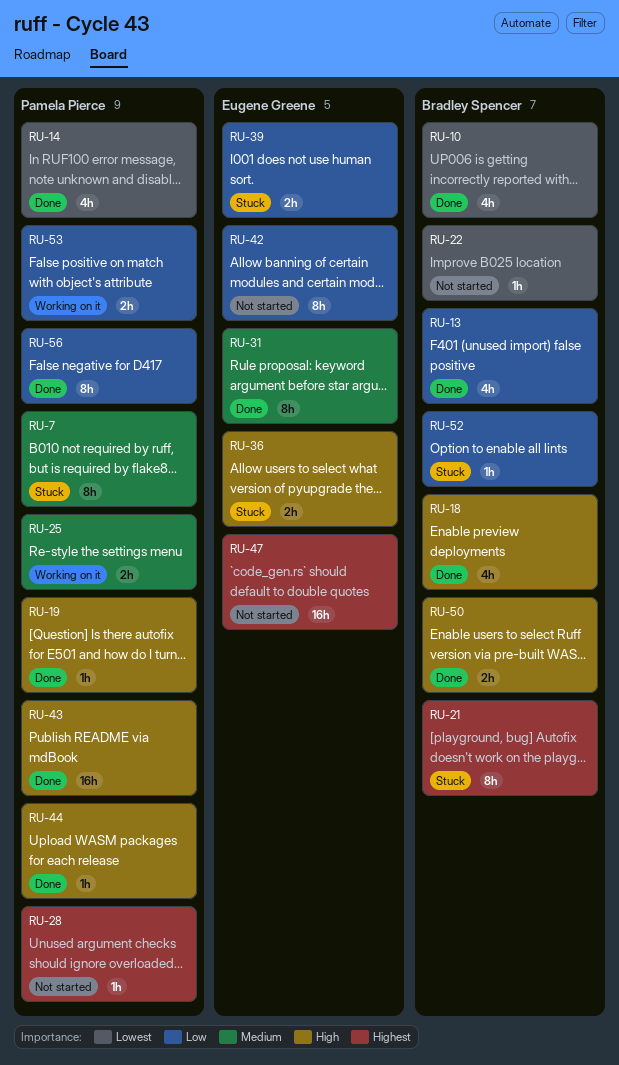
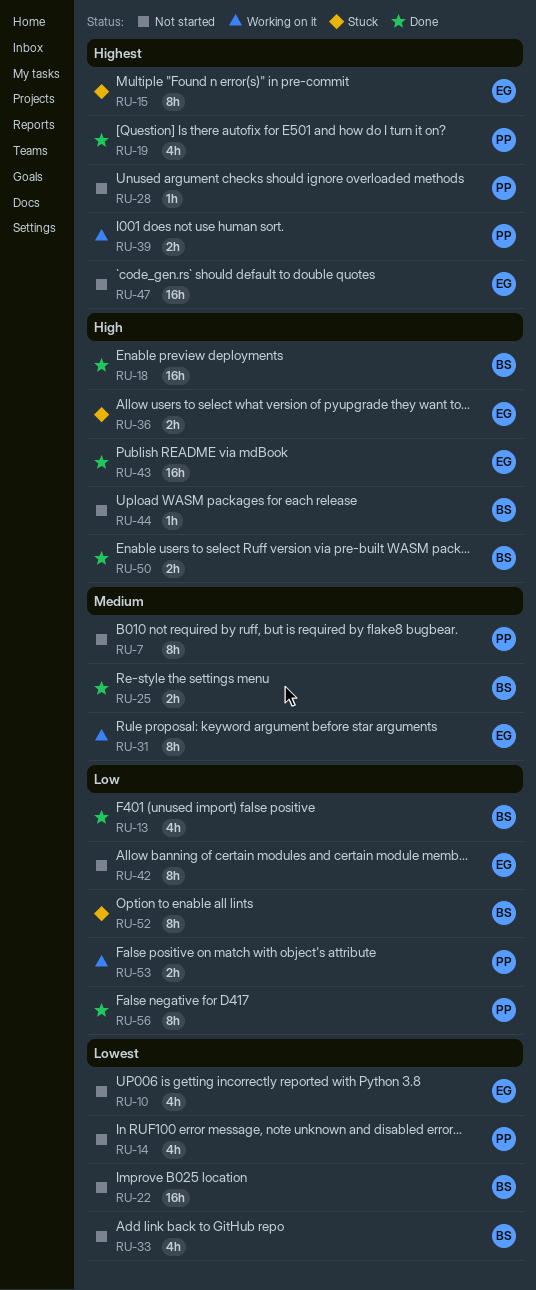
RU-7, status: Stuck -> Not started
RU-10, status: Done -> Not started
RU-10, owner: Bradley Spencer -> Eugene Greene
RU-14, status: Done -> Not started
RU-15: none -> present
RU-18, estimate: 4h -> 16h
RU-19, priority: High -> Highest
RU-19, estimate: 1h -> 4h
RU-21: present -> none
RU-22, estimate: 1h -> 16h
RU-25, status: Working on it -> Done
RU-25, owner: Pamela Pierce -> Bradley Spencer
RU-31, status: Done -> Working on it
RU-33: none -> present
RU-39, status: Stuck -> Working on it
RU-39, owner: Eugene Greene -> Pamela Pierce
RU-39, priority: Low -> Highest
RU-43, owner: Pamela Pierce -> Eugene Greene
RU-44, status: Done -> Not started
RU-44, owner: Pamela Pierce -> Bradley Spencer
RU-52, estimate: 1h -> 8h

